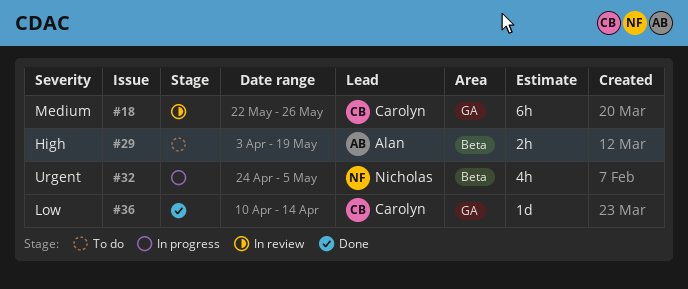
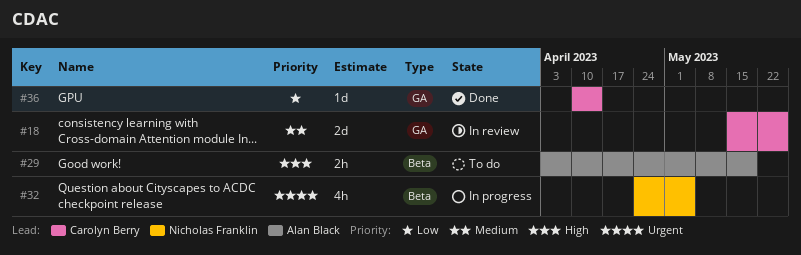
#18, estimate: 6h -> 2d
#18, start: May 22 -> May 15

